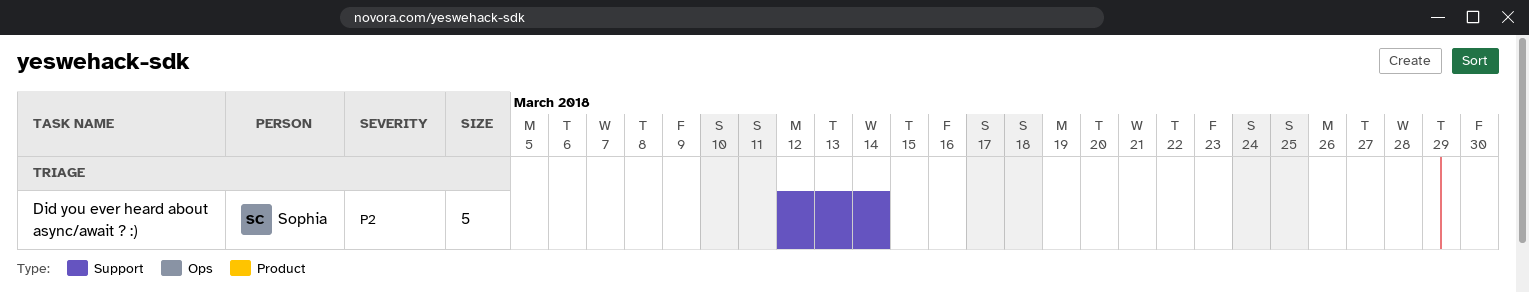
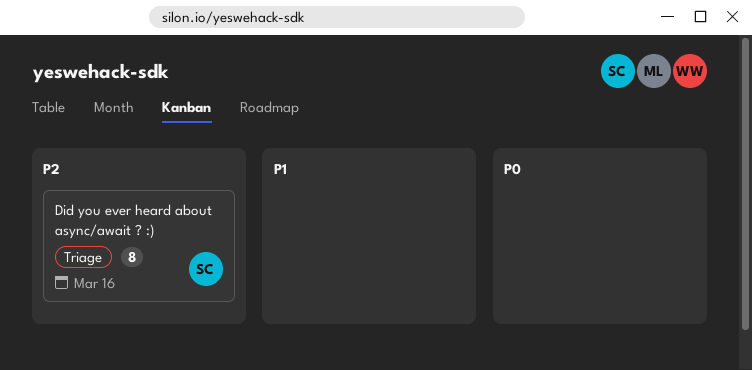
Did you ever heard about async/await ? :), estimate: 5 -> 8
Did you ever heard about async/await ? :), due: Mar 14 -> Mar 16

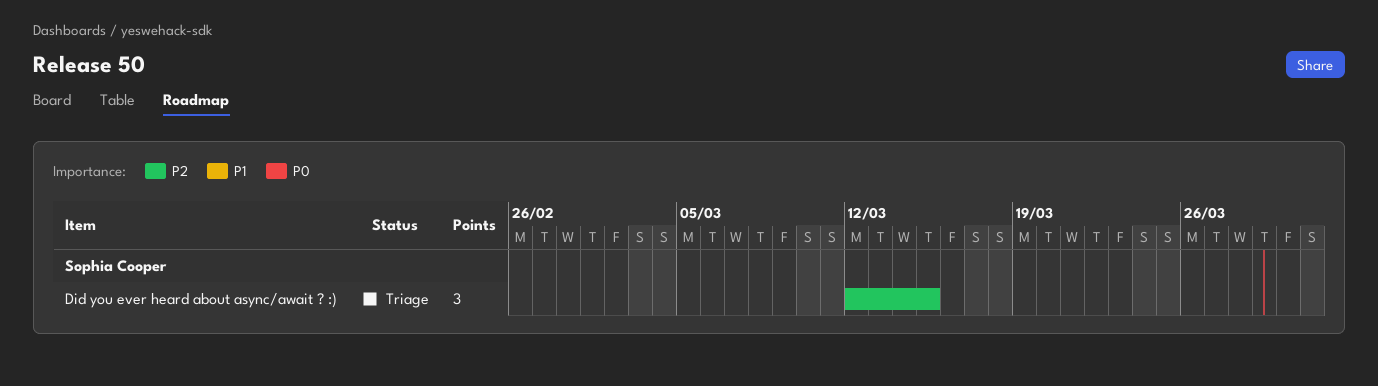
Did you ever heard about async/await ? :), estimate: 8 -> 3
Did you ever heard about async/await ? :), due: Mar 16 -> Mar 15

